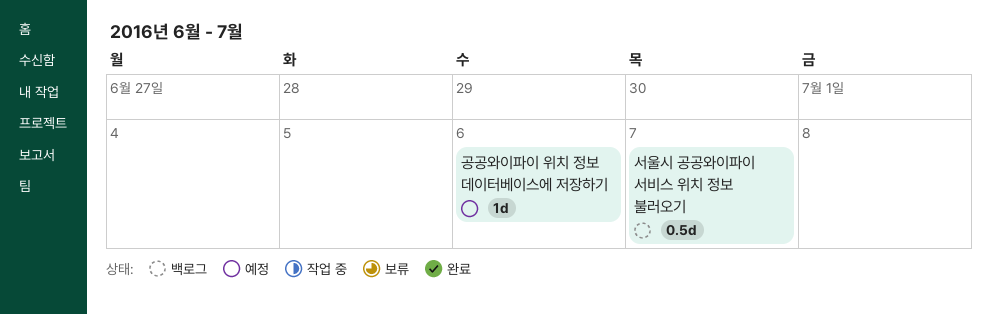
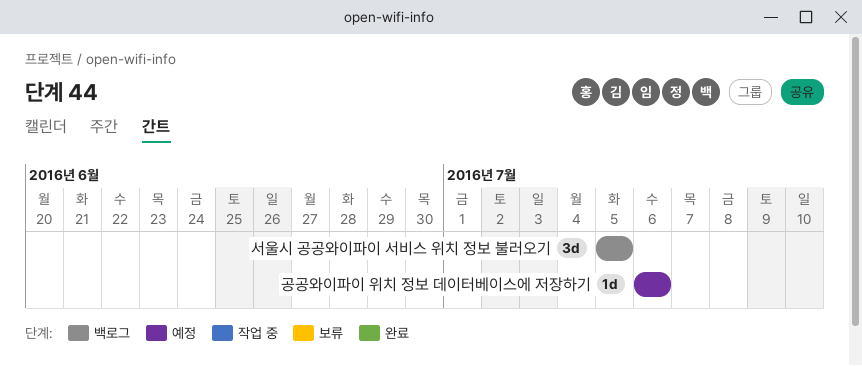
서울시 공공와이파이 서비스 위치 정보 불러오기, estimate: 0.5d -> 3d
서울시 공공와이파이 서비스 위치 정보 불러오기, due: Jul 7 -> Jul 5

